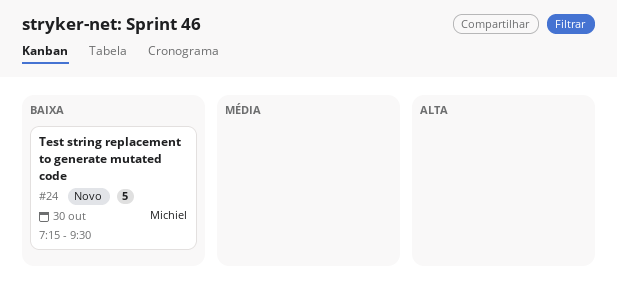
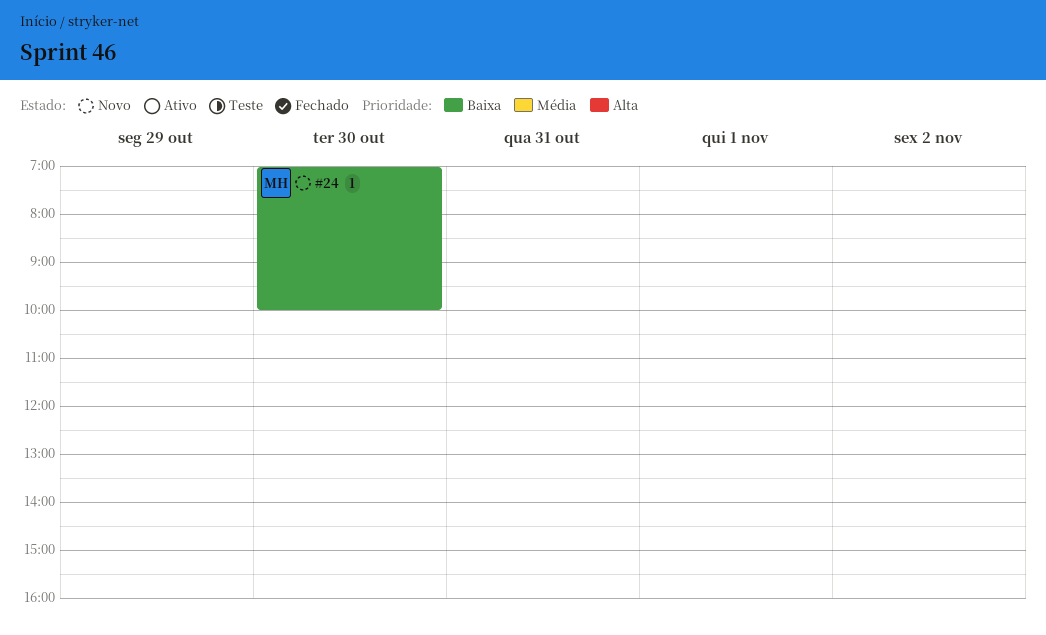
#24, estimate: 5 -> 1
#24, begins: 07:15 -> 07:00
#24, ends: 09:30 -> 10:00

